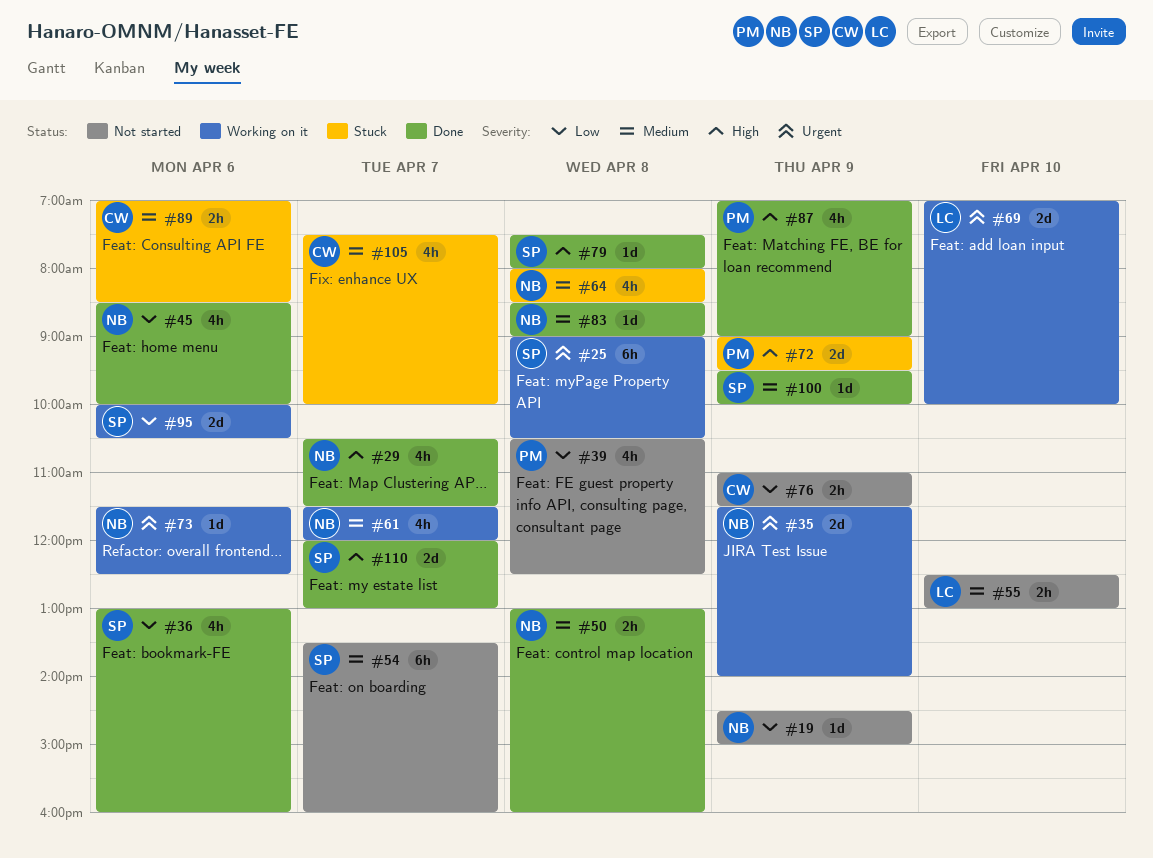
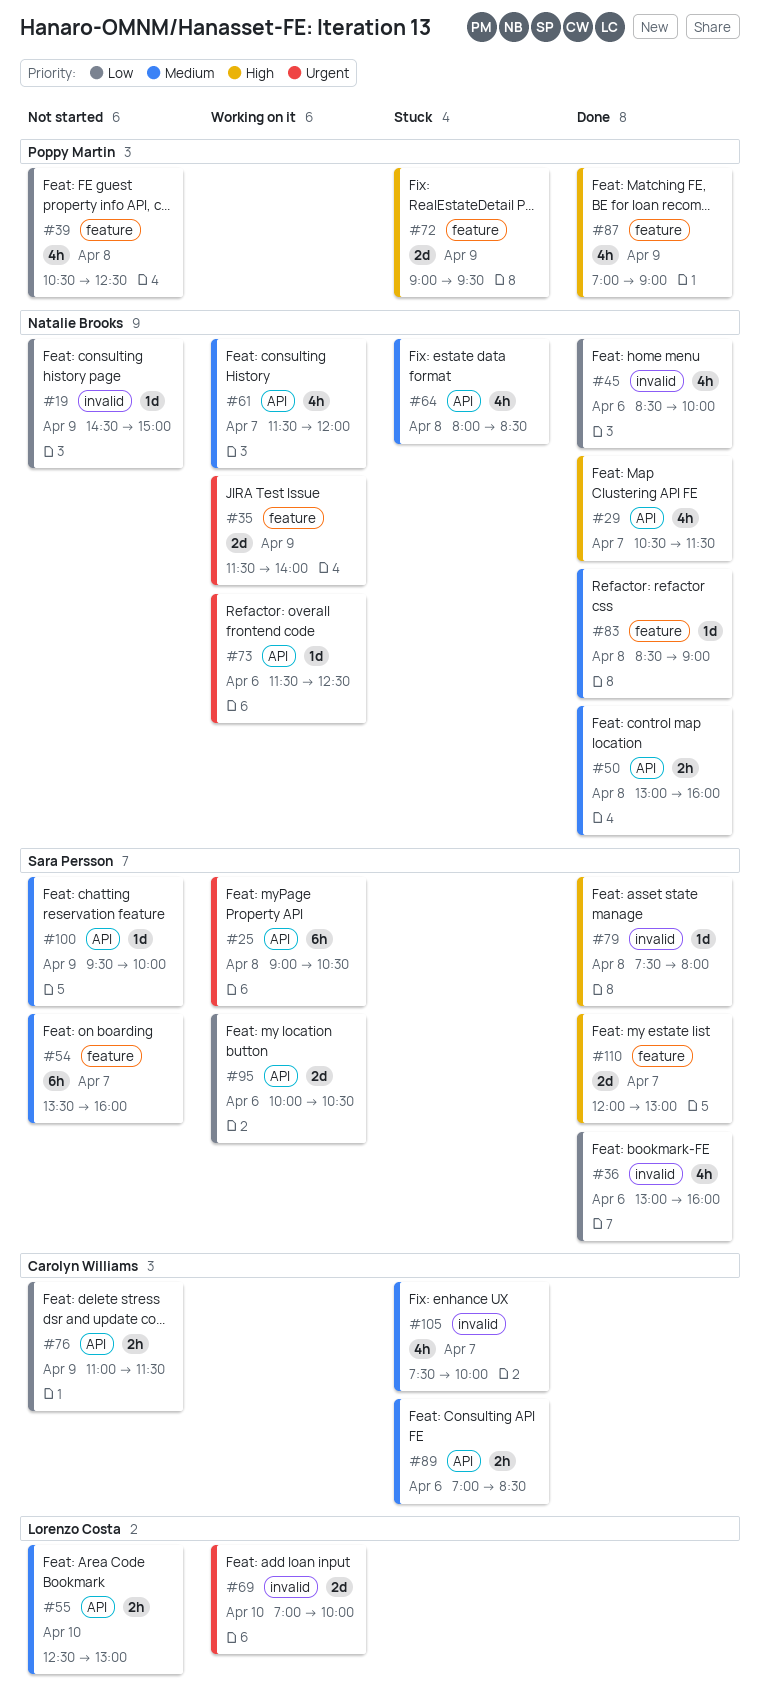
#100, status: Done -> Not started

